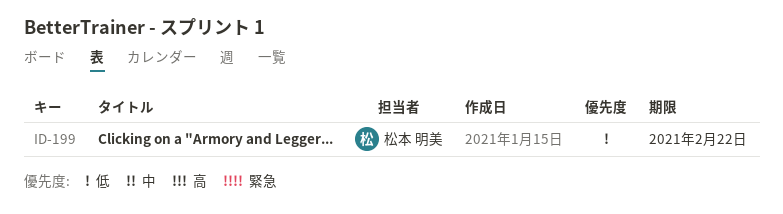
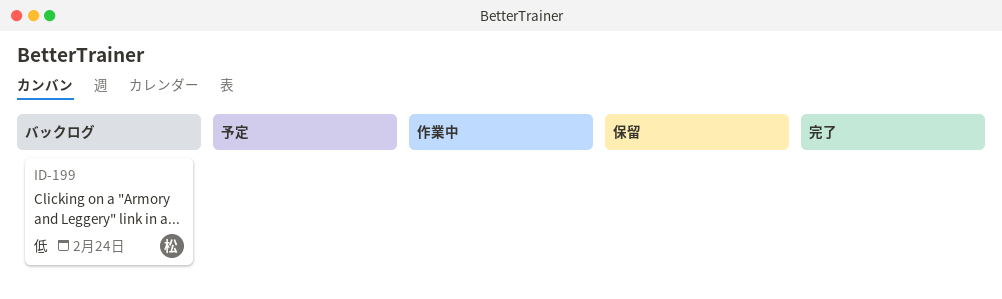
ID-199, due: Feb 22 -> Feb 24

